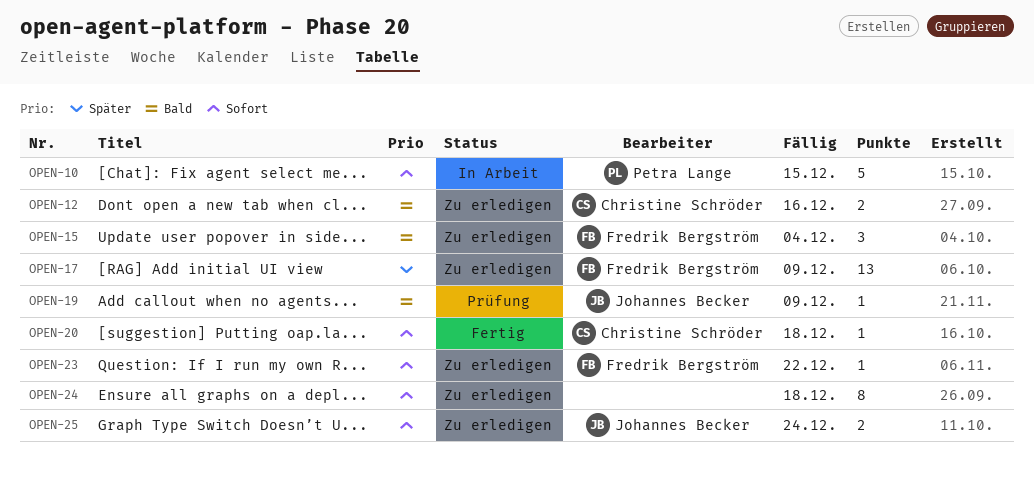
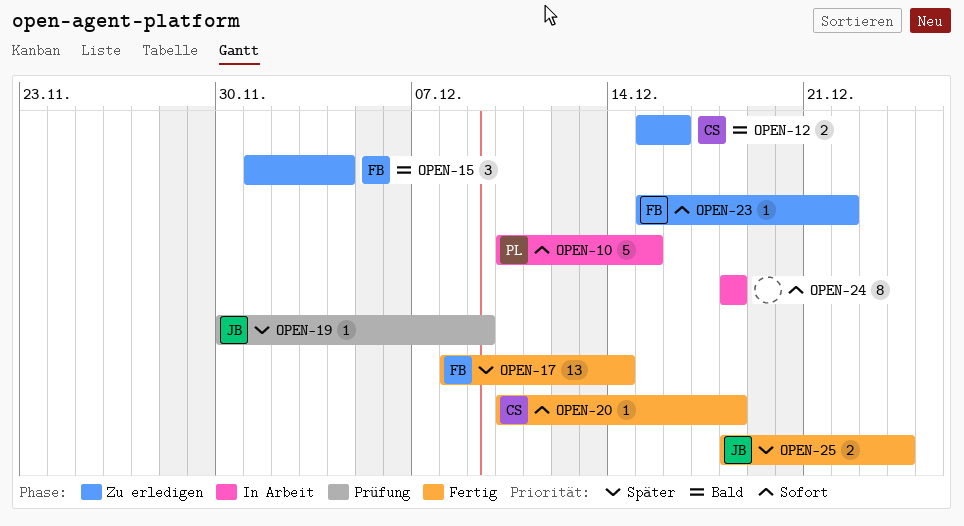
OPEN-17, status: Zu erledigen -> Fertig
OPEN-17, due: Dec 9 -> Dec 14
OPEN-19, priority: Bald -> Später
OPEN-24, status: Zu erledigen -> In Arbeit
OPEN-25, status: Zu erledigen -> Fertig
OPEN-25, priority: Sofort -> Später

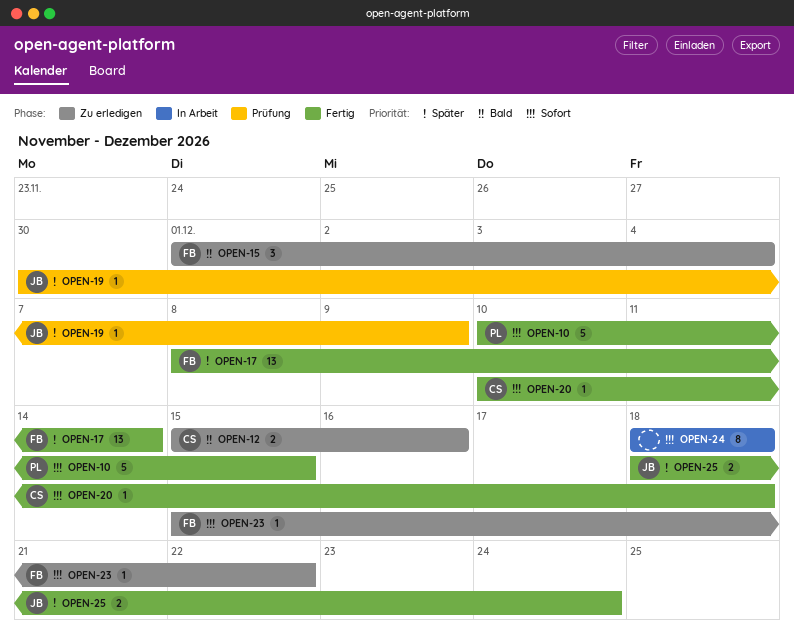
OPEN-10, status: In Arbeit -> Fertig

